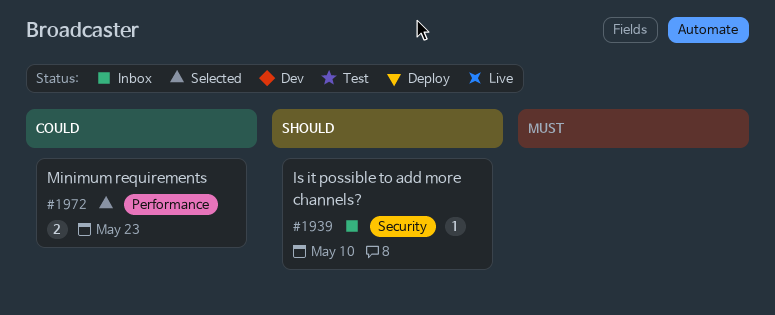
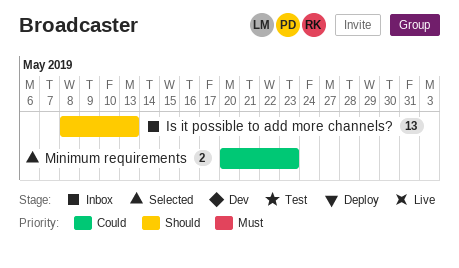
Is it possible to add more channels?, estimate: 1 -> 13
Is it possible to add more channels?, due: May 10 -> May 13

